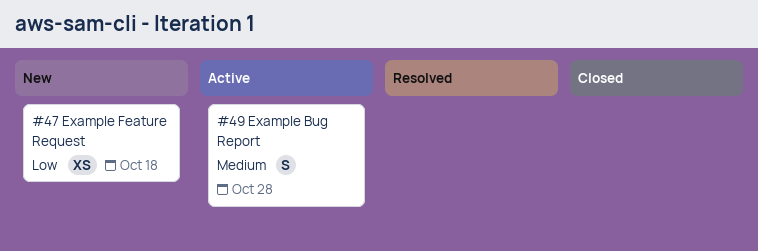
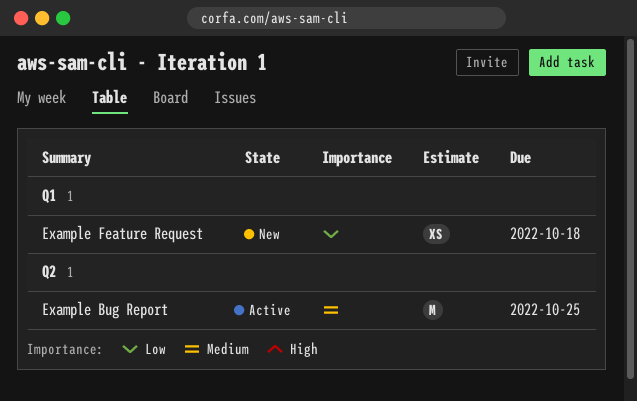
Example Bug Report, estimate: S -> M
Example Bug Report, due: Oct 28 -> Oct 25

